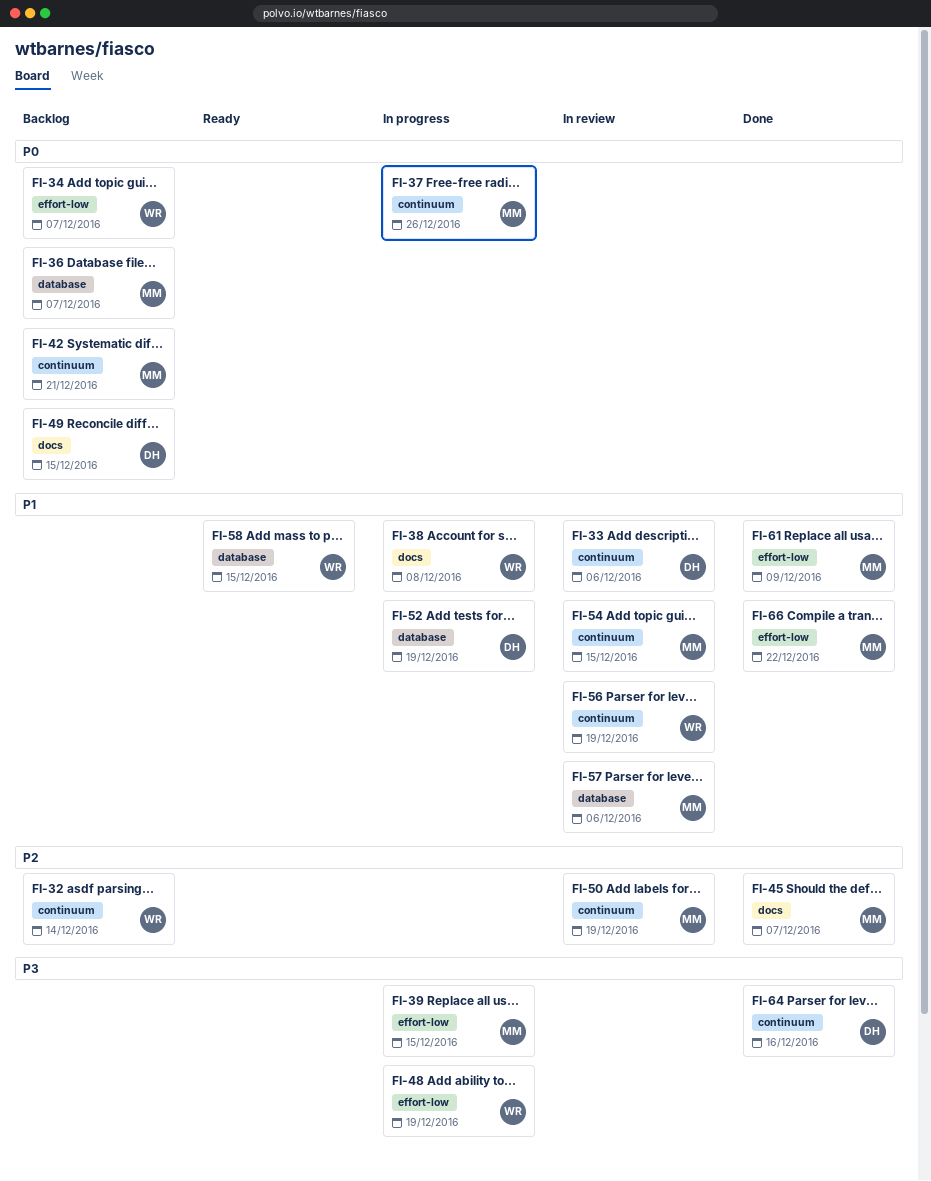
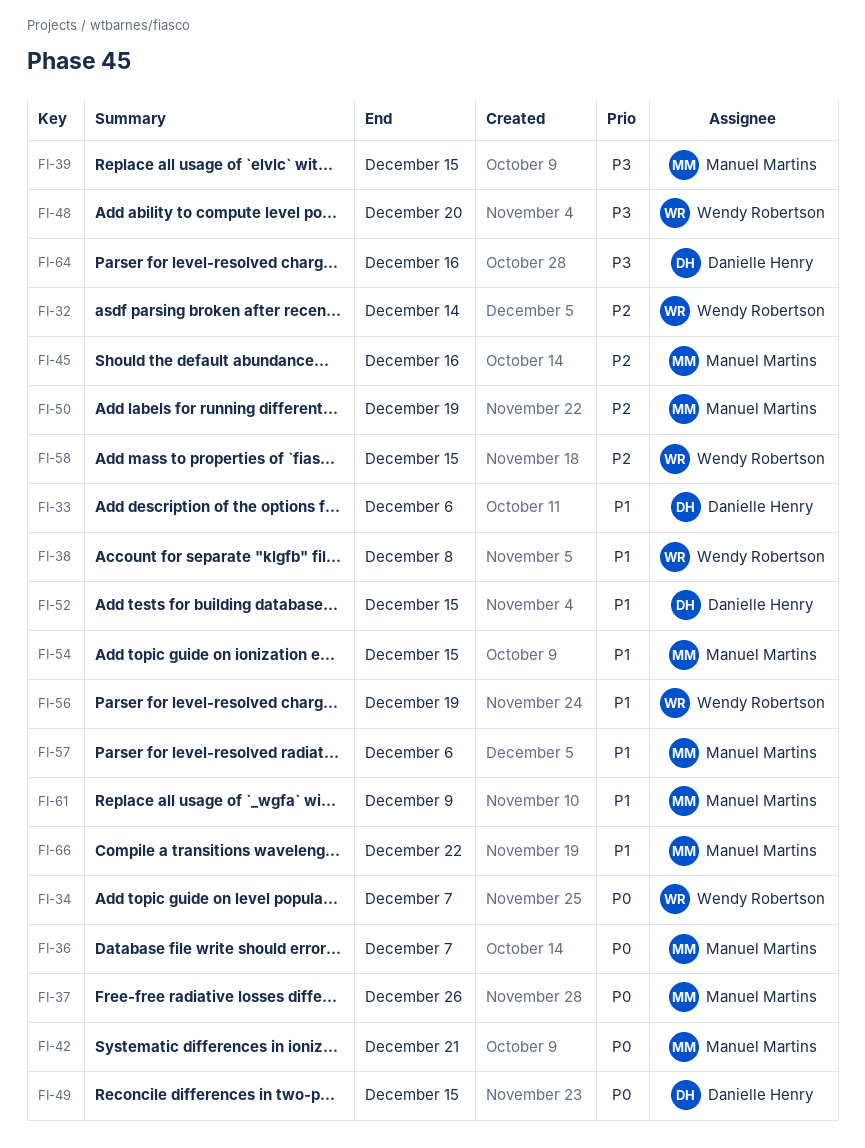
FI-45, due: Dec 7 -> Dec 16
FI-48, due: Dec 19 -> Dec 20
FI-52, due: Dec 19 -> Dec 15
FI-58, priority: P1 -> P2

